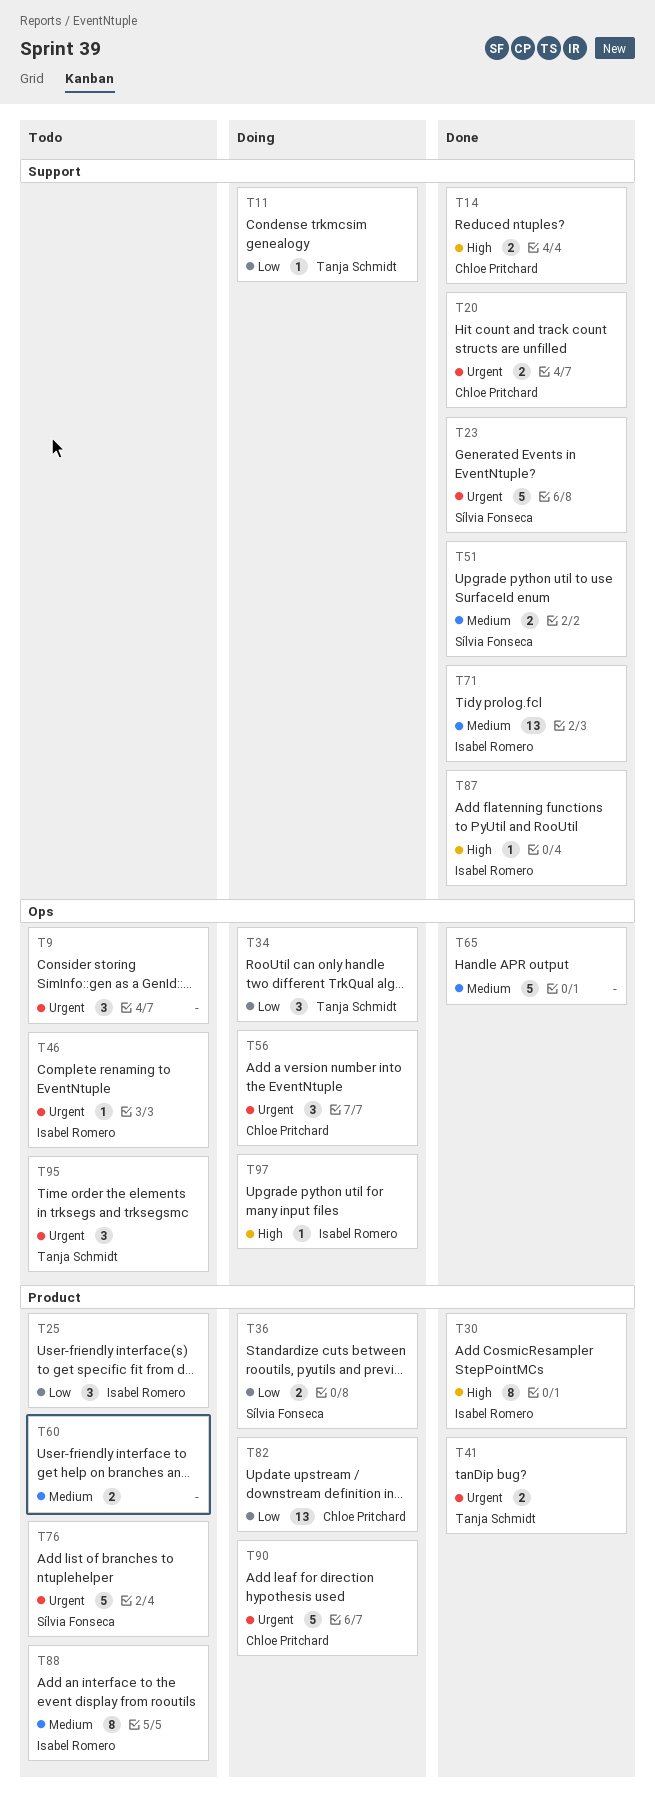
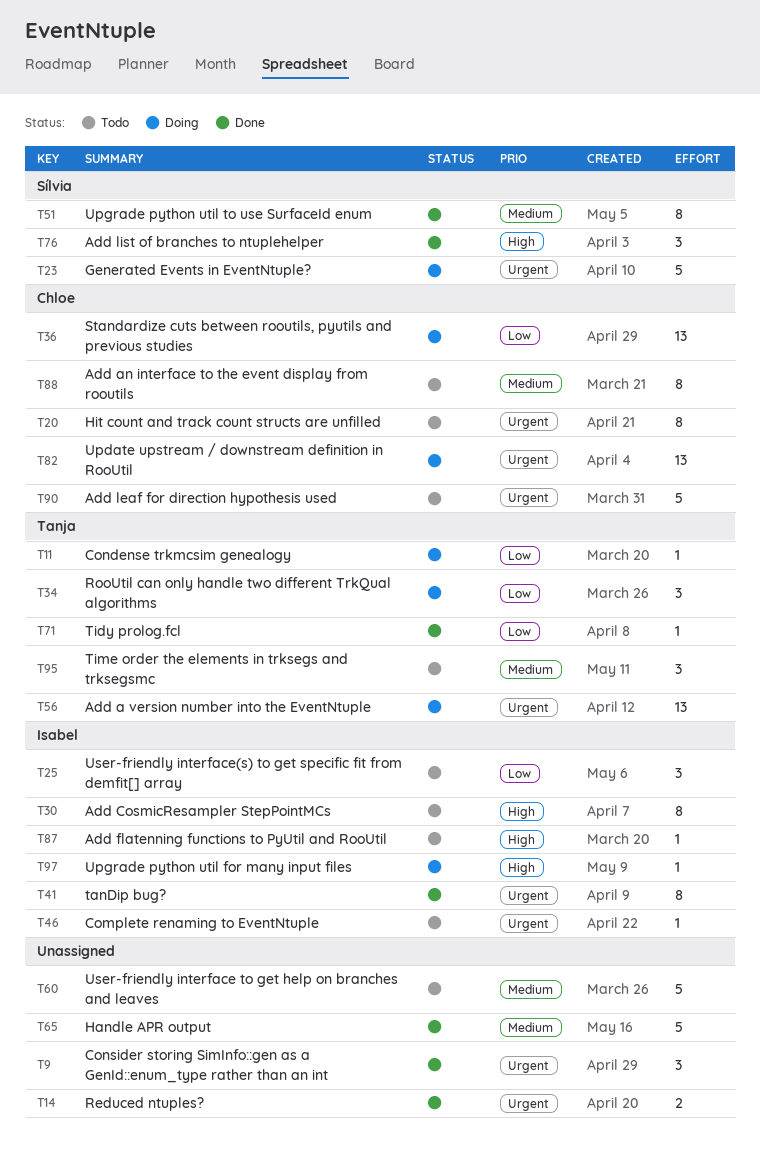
T9, status: Todo -> Done
T14, owner: Chloe Pritchard -> none
T14, priority: High -> Urgent
T20, status: Done -> Todo
T20, estimate: 2 -> 8
T23, status: Done -> Doing
T30, status: Done -> Todo
T36, owner: Sílvia Fonseca -> Chloe Pritchard
T36, estimate: 2 -> 13
T41, owner: Tanja Schmidt -> Isabel Romero
T41, estimate: 2 -> 8
T51, estimate: 2 -> 8
T56, owner: Chloe Pritchard -> Tanja Schmidt
T56, estimate: 3 -> 13
T60, estimate: 2 -> 5
T71, owner: Isabel Romero -> Tanja Schmidt
T71, priority: Medium -> Low
T71, estimate: 13 -> 1
T76, status: Todo -> Done
T76, priority: Urgent -> High
T76, estimate: 5 -> 3
T82, priority: Low -> Urgent
T87, status: Done -> Todo
T88, owner: Isabel Romero -> Chloe Pritchard
T90, status: Doing -> Todo
T95, priority: Urgent -> Medium

